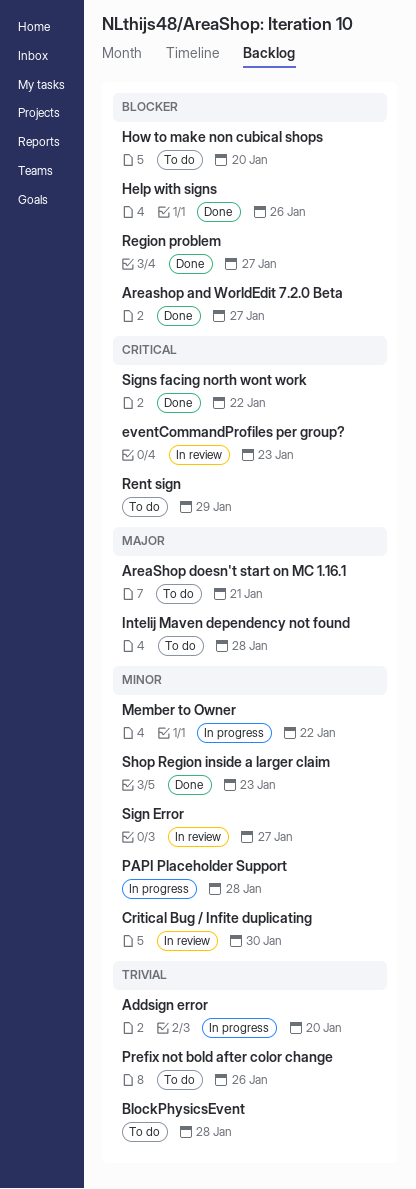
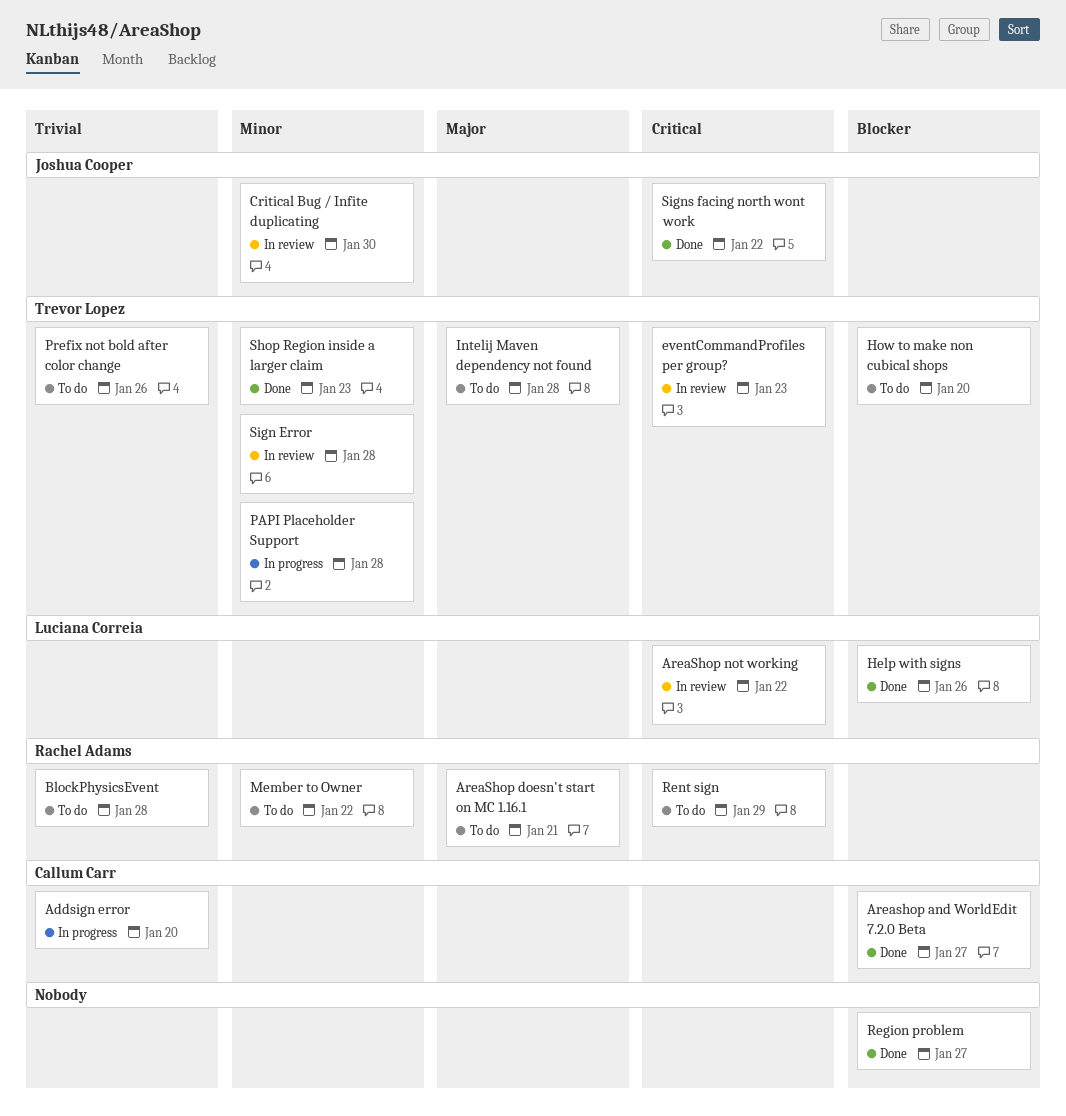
AreaShop not working: none -> present
Member to Owner, status: In progress -> To do
Sign Error, due: Jan 27 -> Jan 28

